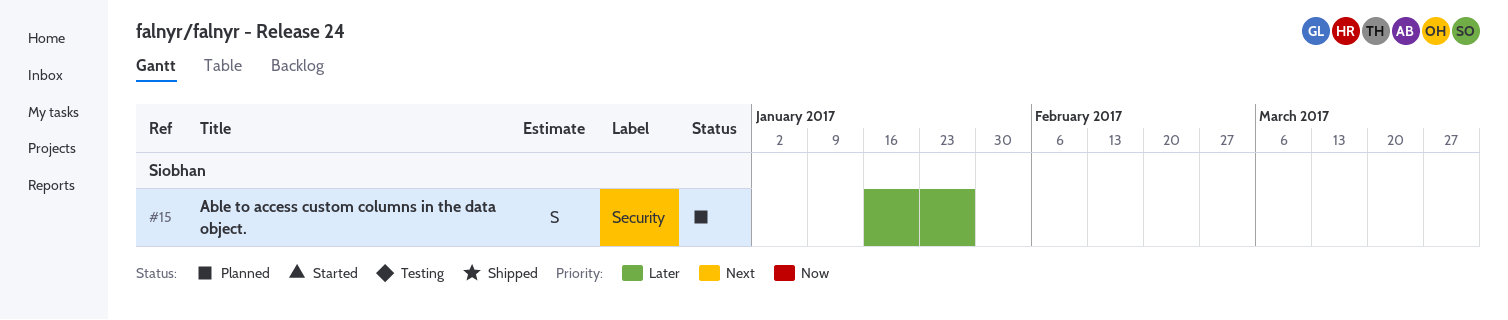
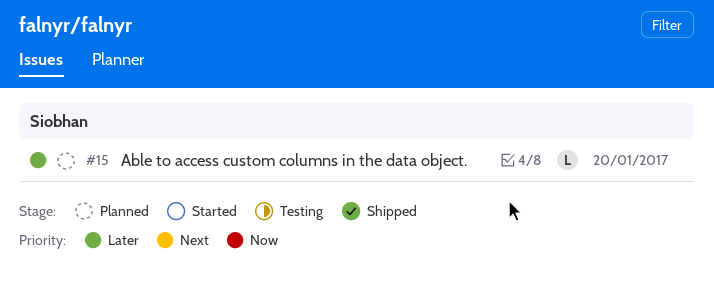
#15, estimate: S -> L
#15, due: Jan 27 -> Jan 20

